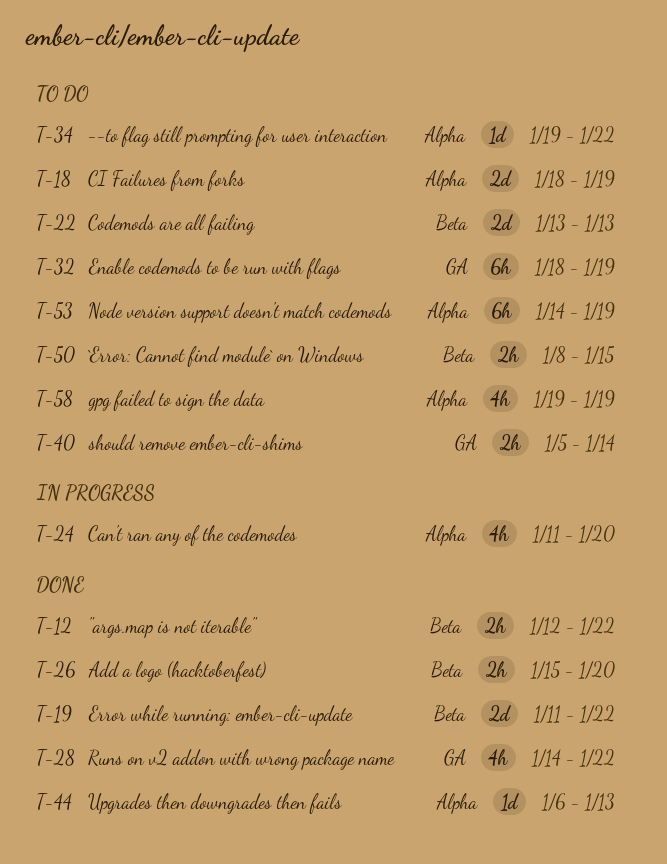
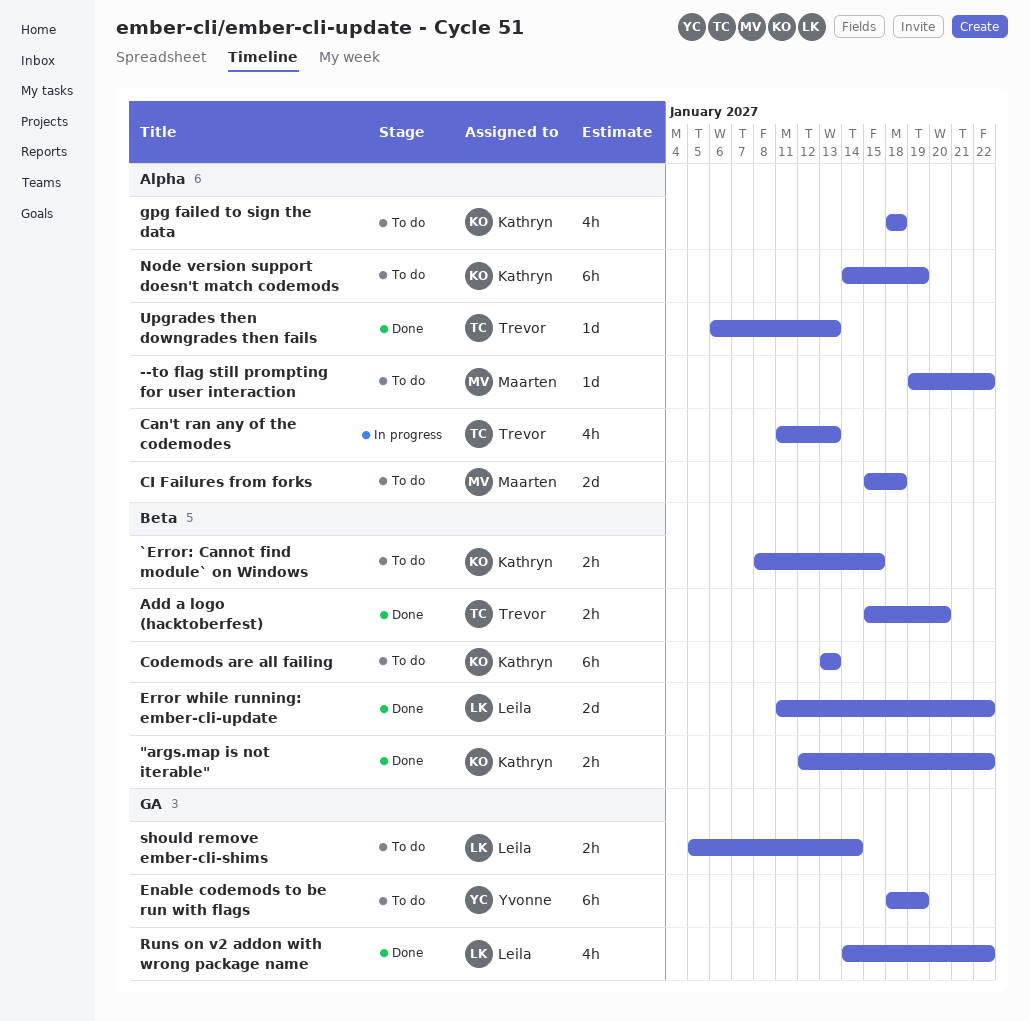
Can't ran any of the codemodes, due: Jan 20 -> Jan 13
CI Failures from forks, start: Jan 18 -> Jan 15
CI Failures from forks, due: Jan 19 -> Jan 18
Codemods are all failing, estimate: 2d -> 6h
gpg failed to sign the data, start: Jan 19 -> Jan 18
gpg failed to sign the data, due: Jan 19 -> Jan 18

